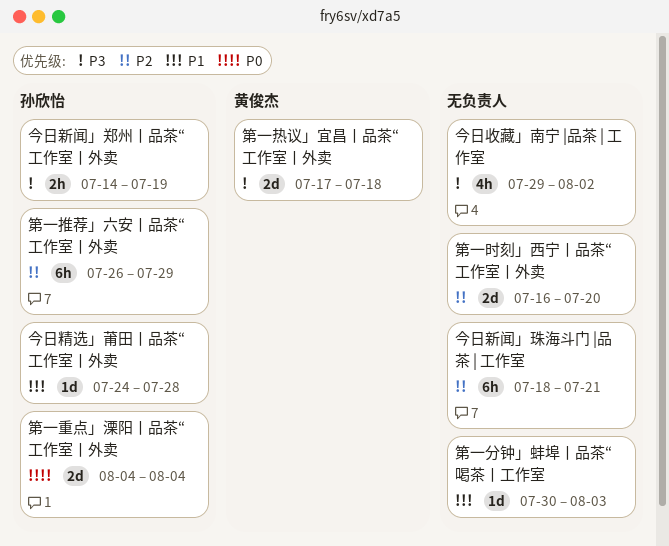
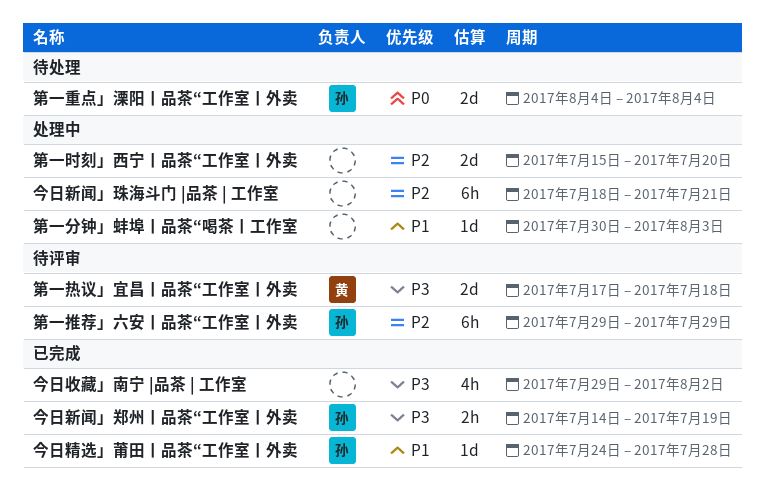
第一推荐」六安丨品茶“工作室丨外卖, start: Jul 26 -> Jul 29
第一时刻」西宁丨品茶“工作室丨外卖, start: Jul 16 -> Jul 15

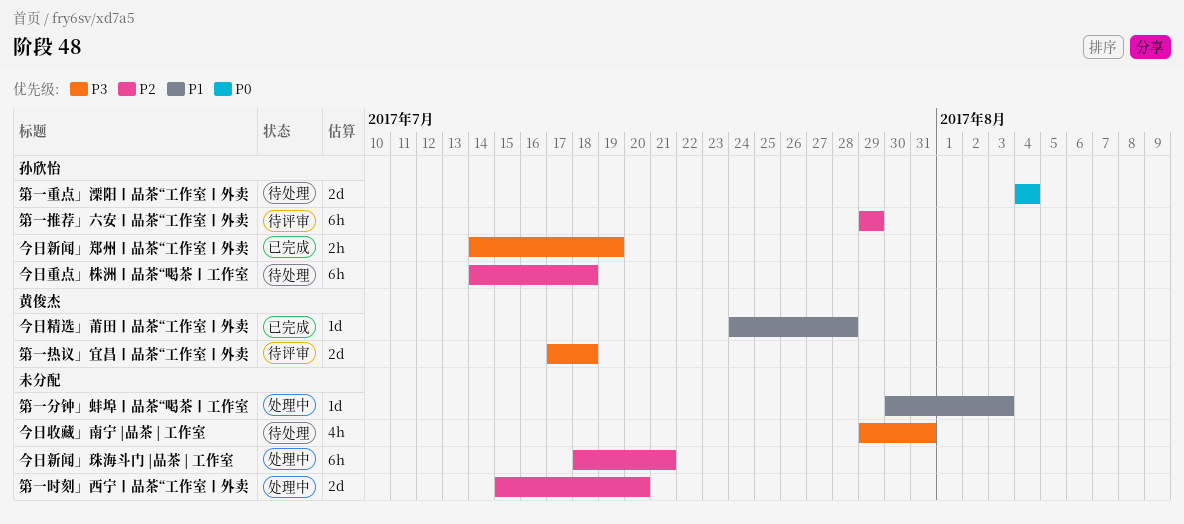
今日收藏」南宁 |品茶 | 工作室, status: 已完成 -> 待处理
今日收藏」南宁 |品茶 | 工作室, due: Aug 2 -> Jul 31
今日精选」莆田丨品茶“工作室丨外卖, owner: 孙欣怡 -> 黄俊杰
今日重点」株洲丨品茶“喝茶丨工作室: none -> present

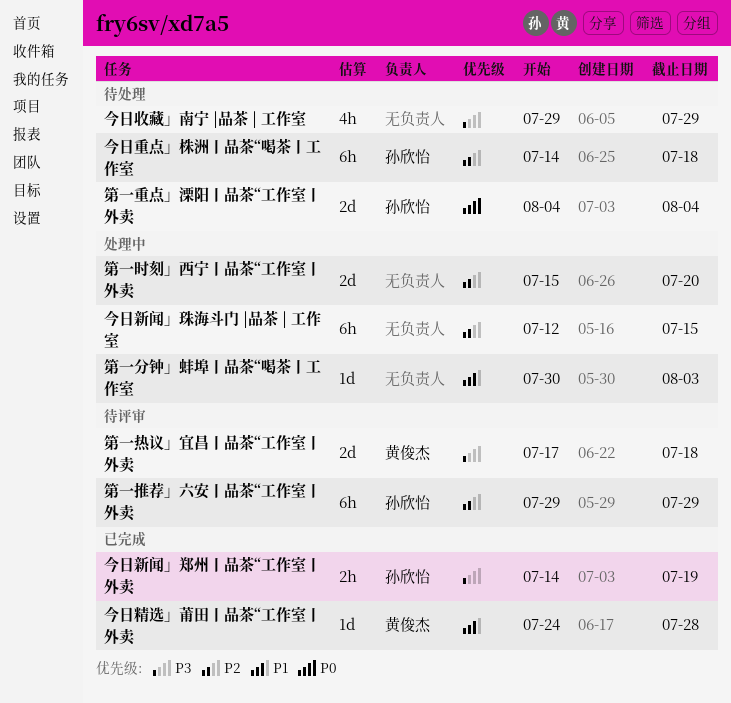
今日收藏」南宁 |品茶 | 工作室, due: Jul 31 -> Jul 29
今日新闻」珠海斗门 |品茶 | 工作室, start: Jul 18 -> Jul 12
今日新闻」珠海斗门 |品茶 | 工作室, due: Jul 21 -> Jul 15

